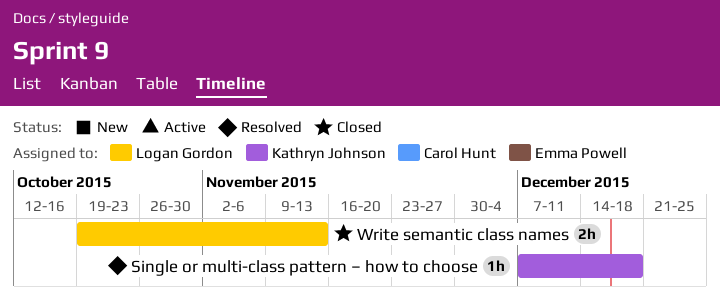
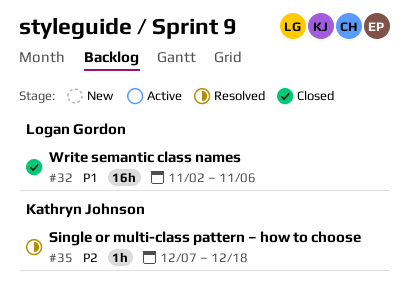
Write semantic class names, estimate: 2h -> 16h
Write semantic class names, start: Oct 19 -> Nov 2
Write semantic class names, due: Nov 13 -> Nov 6

